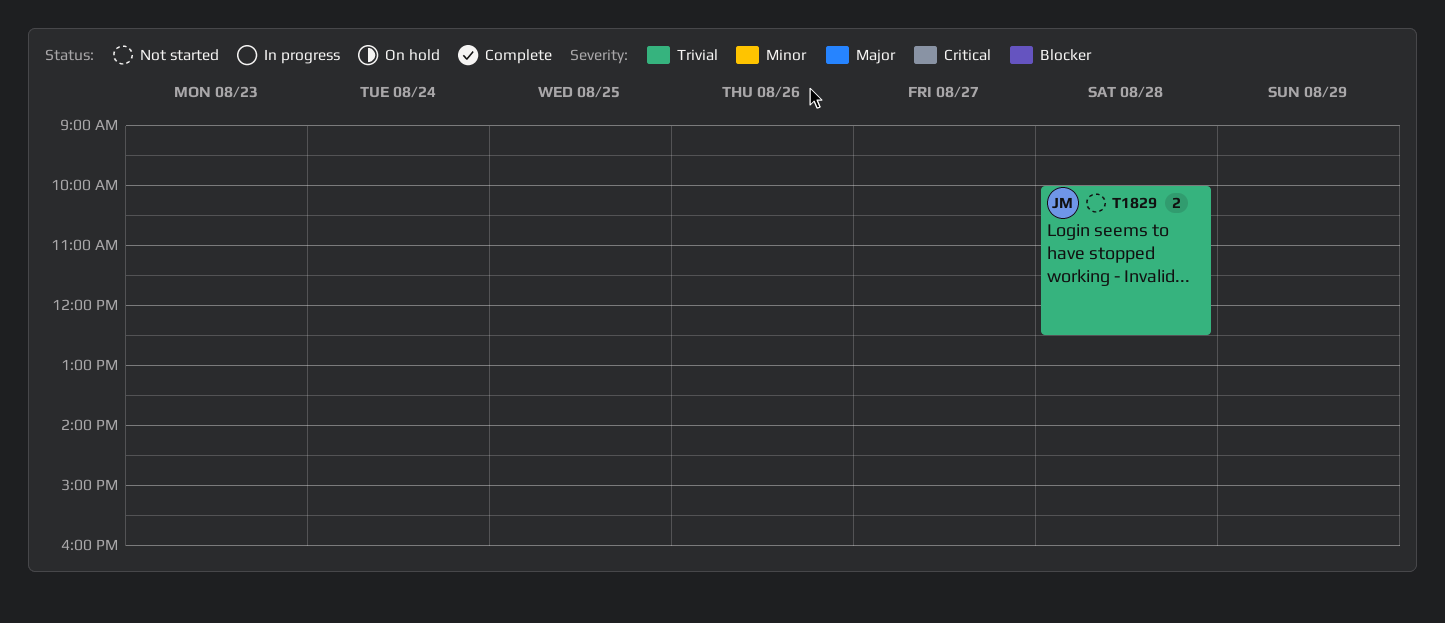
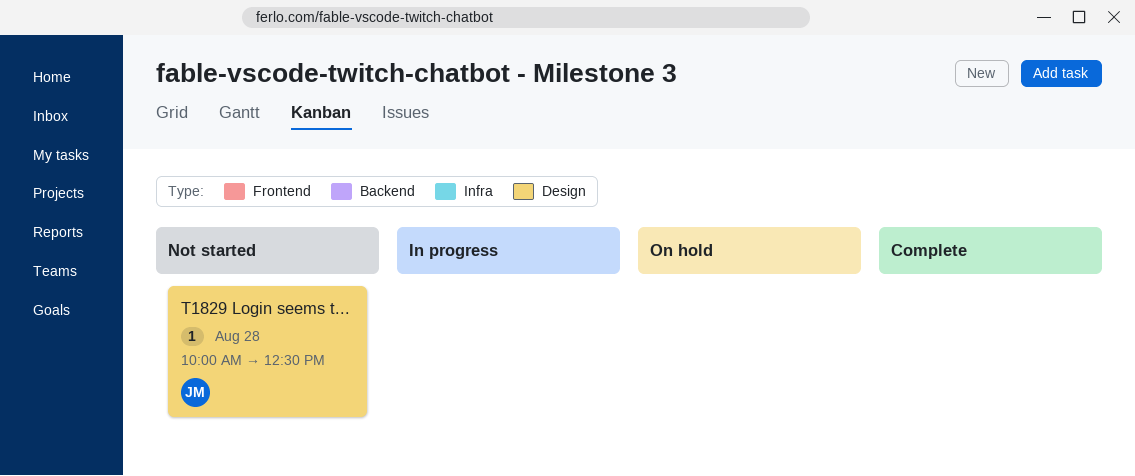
T1829, estimate: 2 -> 1

